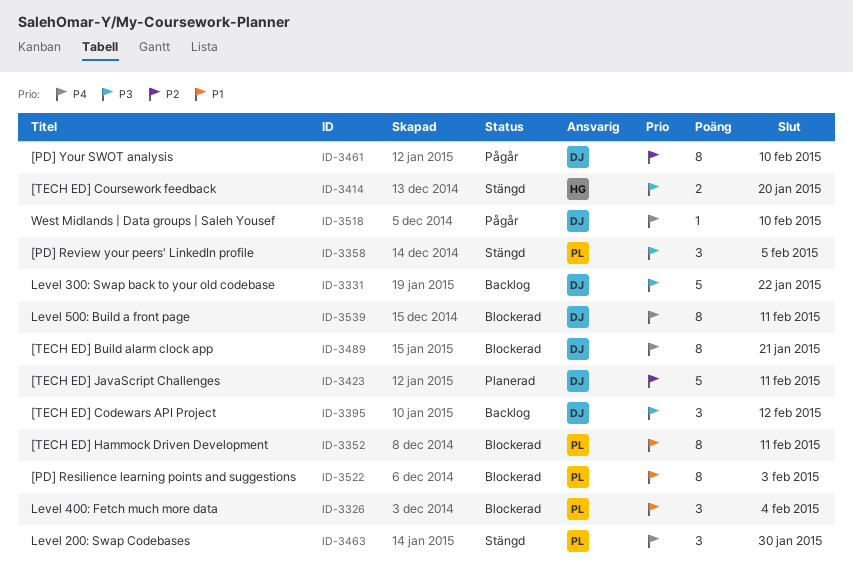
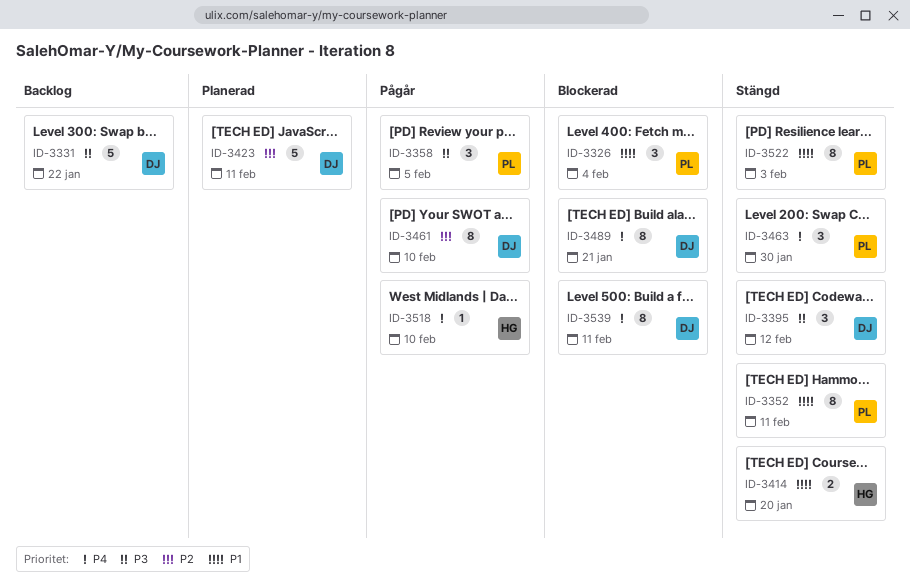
ID-3352, status: Blockerad -> Stängd
ID-3358, status: Stängd -> Pågår
ID-3395, status: Backlog -> Stängd
ID-3414, priority: P3 -> P1
ID-3518, owner: DJ -> HG
ID-3522, status: Blockerad -> Stängd

